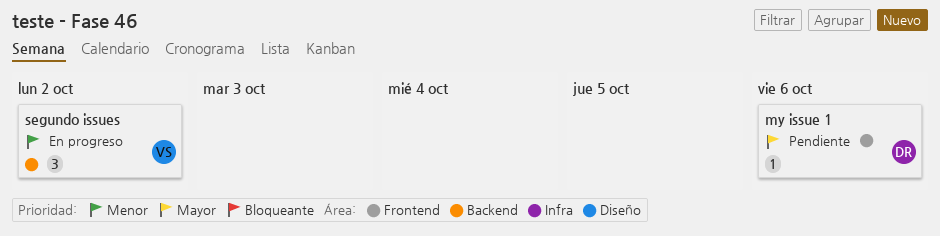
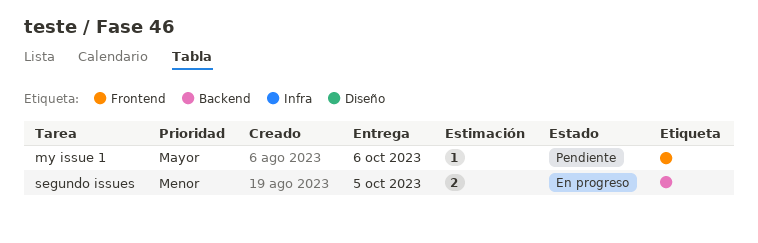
segundo issues, estimate: 3 -> 2
segundo issues, due: Oct 2 -> Oct 5

